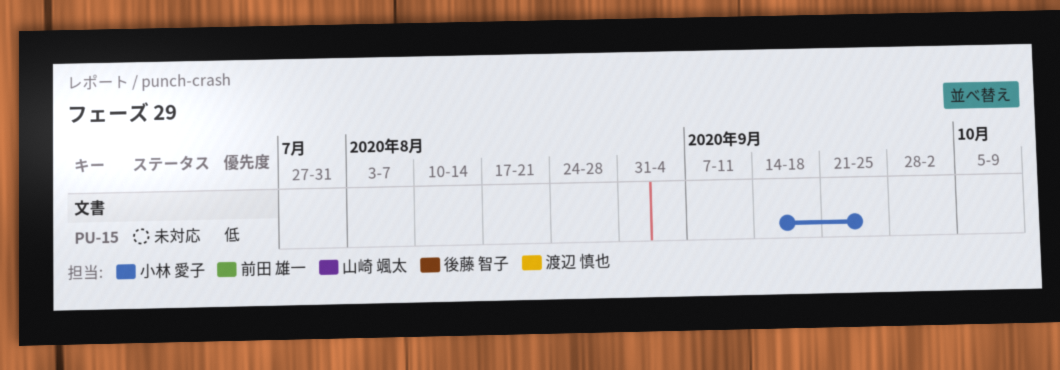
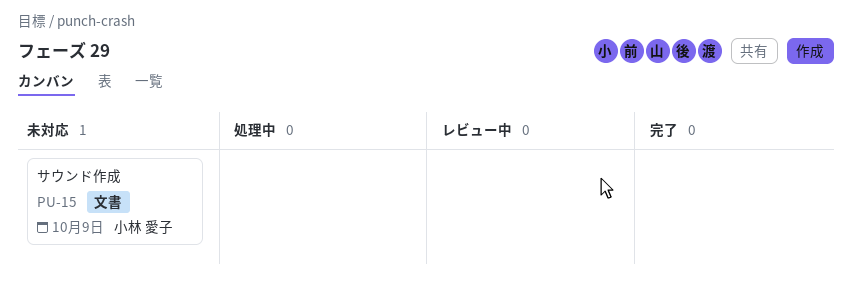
PU-15, due: Sep 25 -> Oct 9

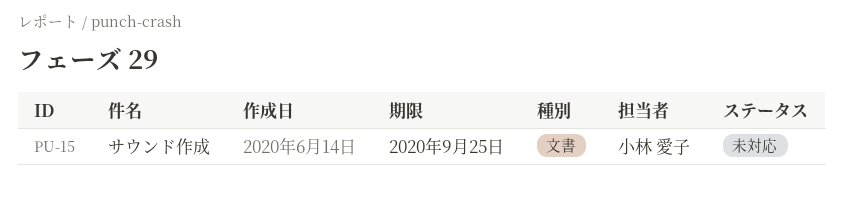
PU-15, due: Oct 9 -> Sep 25

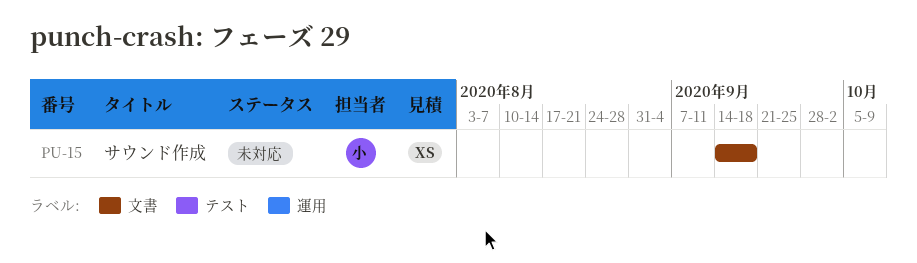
PU-15, due: Sep 25 -> Sep 18

